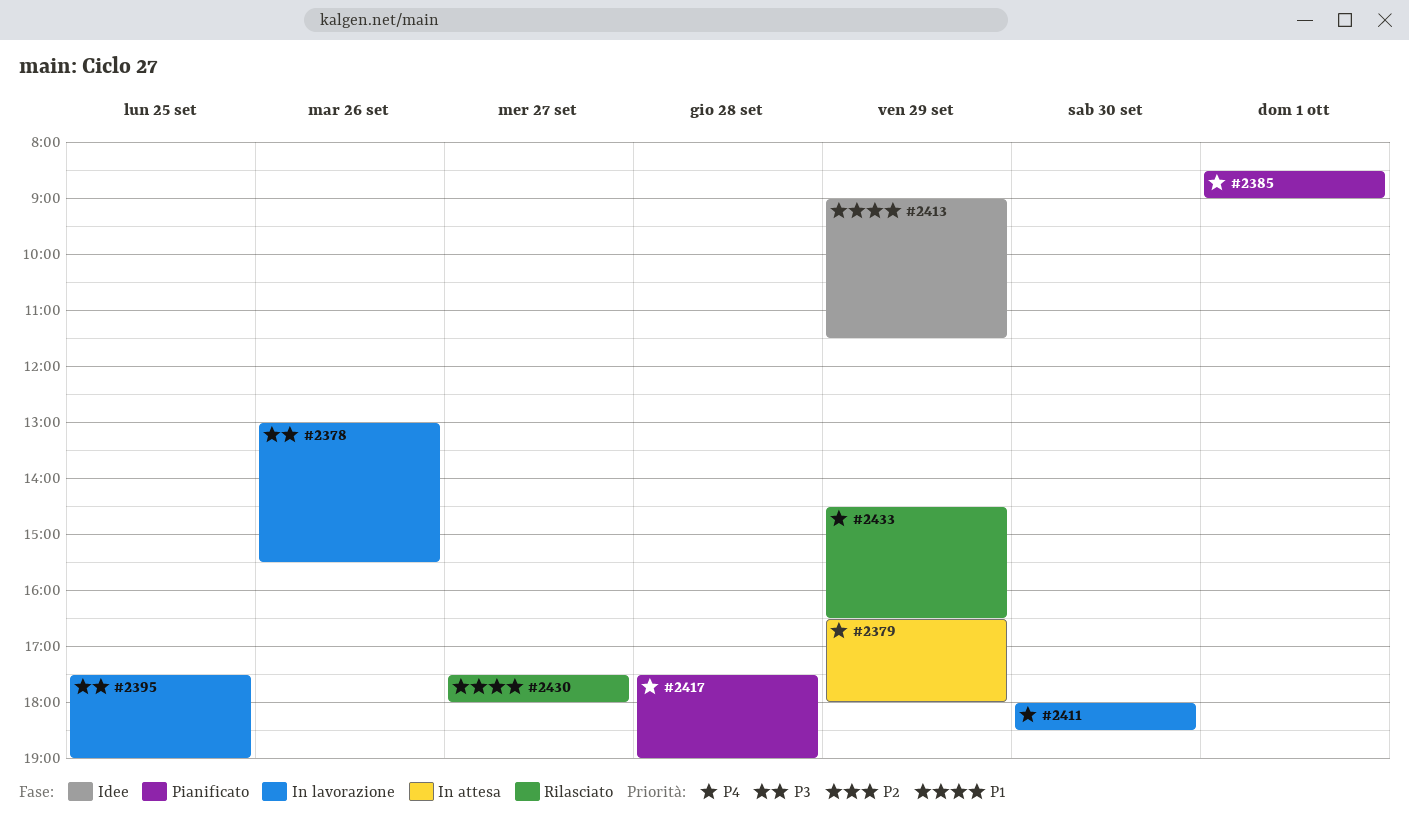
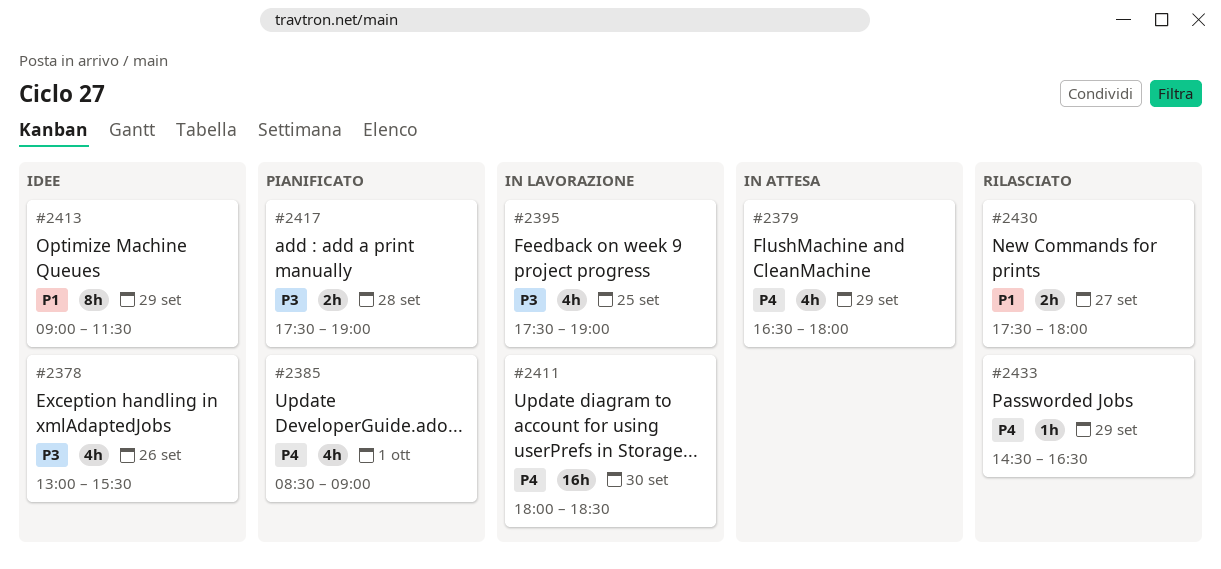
#2378, status: In lavorazione -> Idee
#2417, priority: P4 -> P3

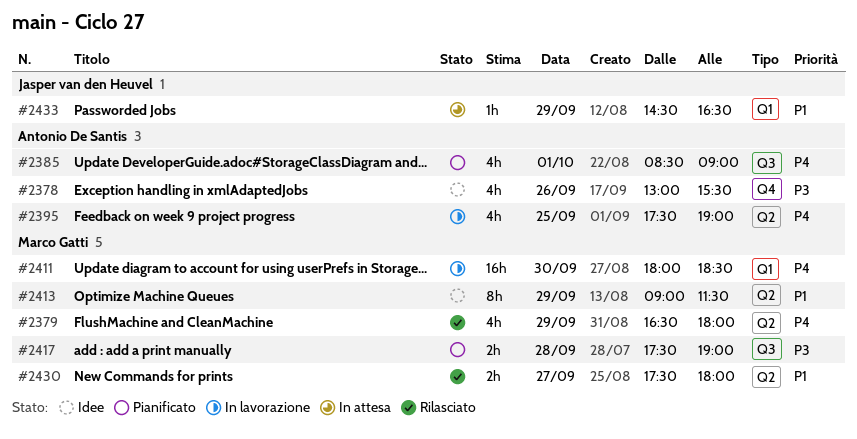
#2379, status: In attesa -> Rilasciato
#2395, priority: P3 -> P4
#2433, status: Rilasciato -> In attesa
#2433, priority: P4 -> P1

